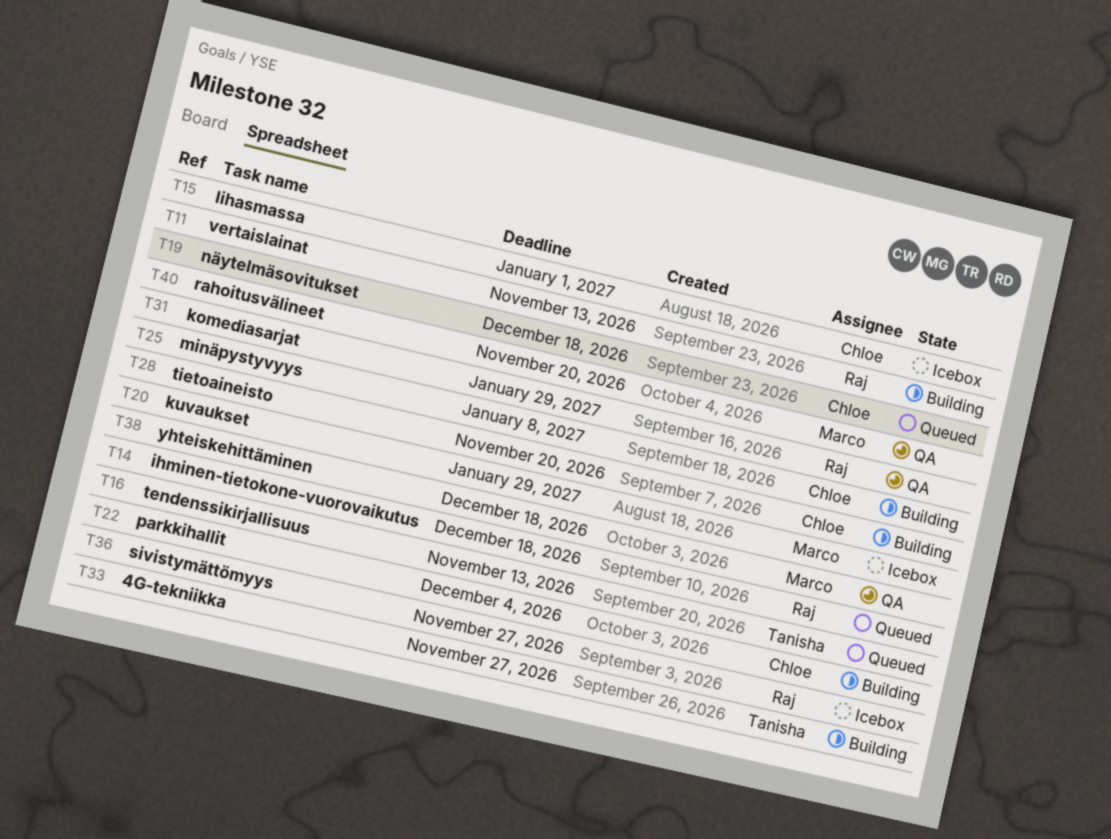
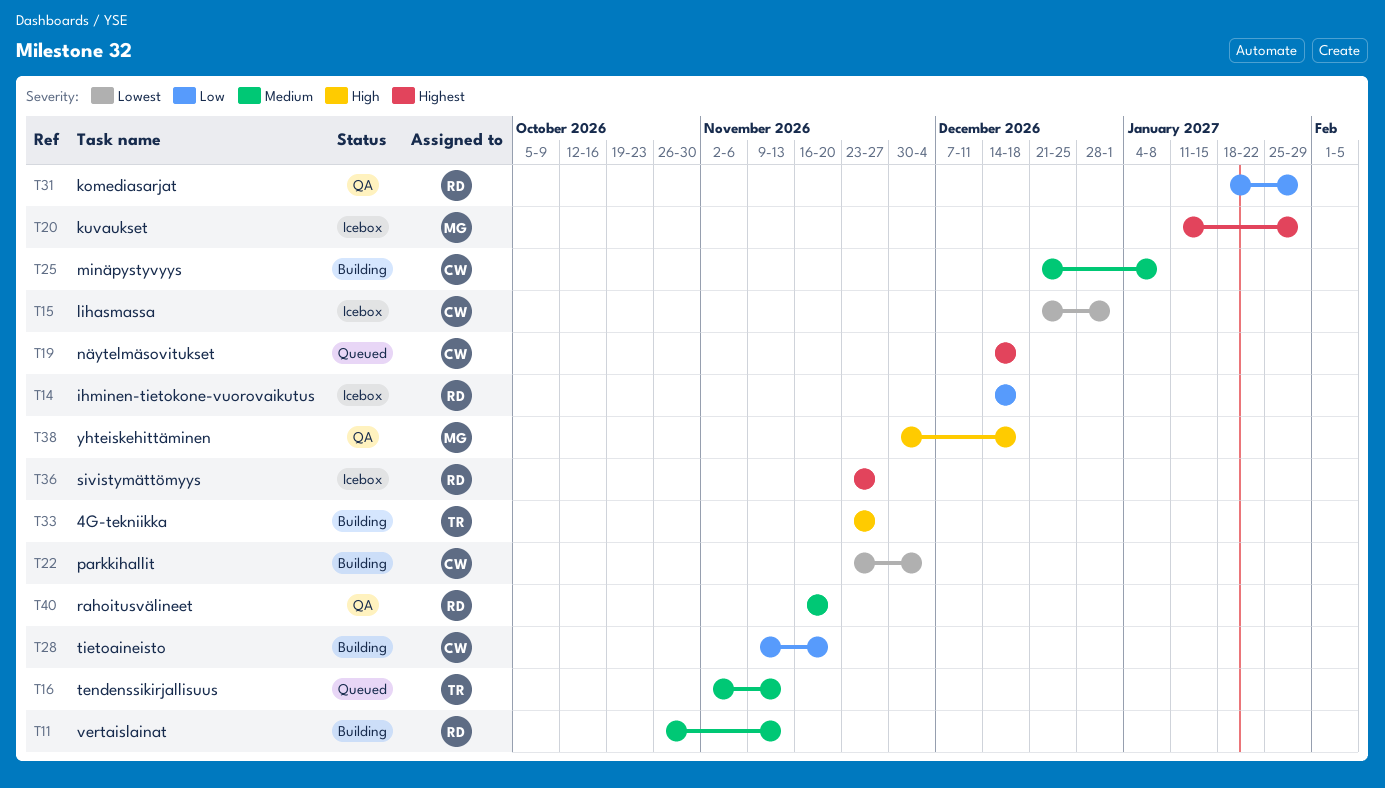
T14, status: Queued -> Icebox
T40, owner: Marco -> Raj

